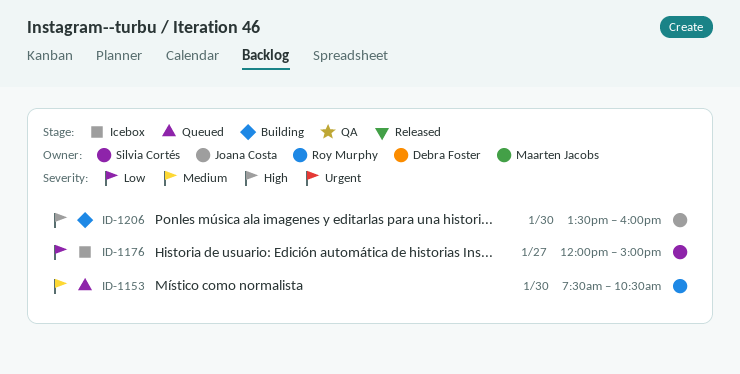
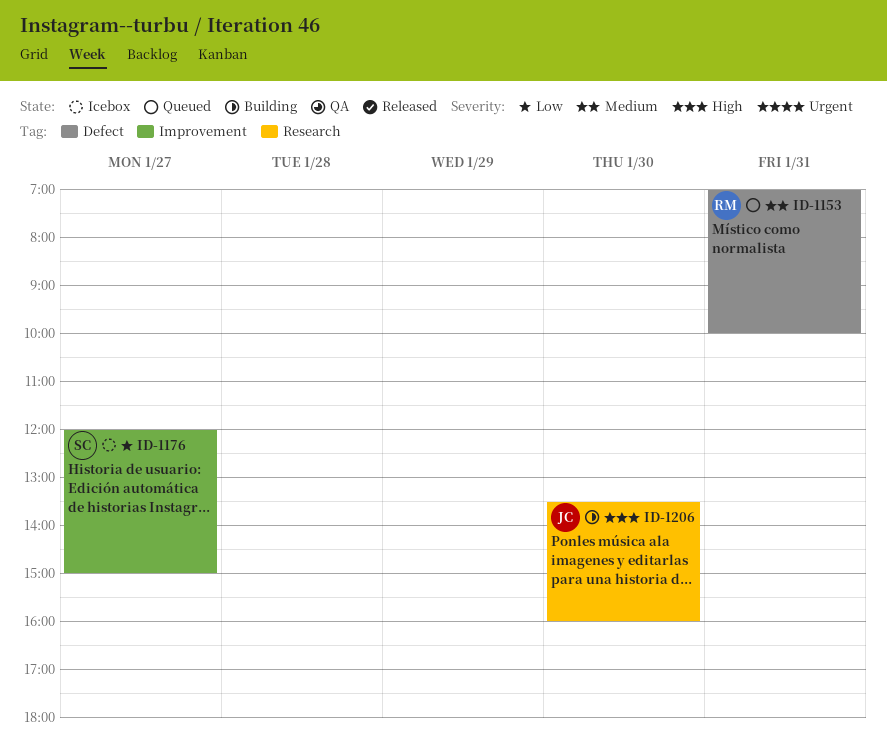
ID-1153, day: Jan 30 -> Jan 31
ID-1153, begins: 07:30 -> 07:00
ID-1153, ends: 10:30 -> 10:00

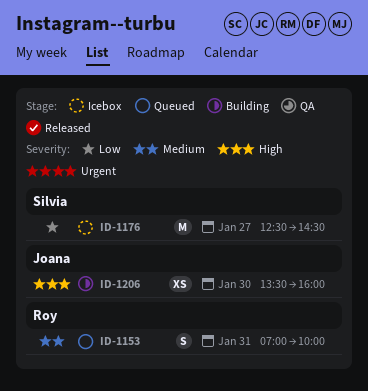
ID-1176, begins: 12:00 -> 12:30
ID-1176, ends: 15:00 -> 14:30

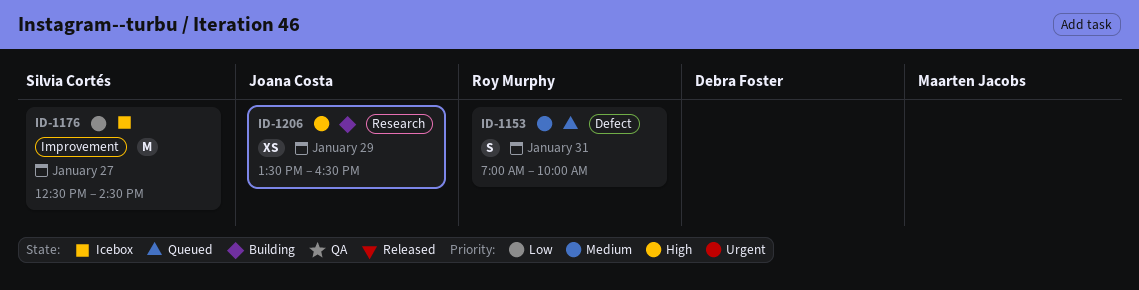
ID-1206, day: Jan 30 -> Jan 29
ID-1206, ends: 16:00 -> 16:30

